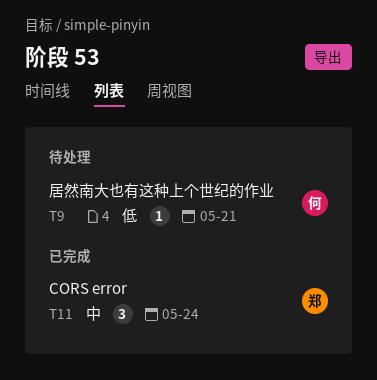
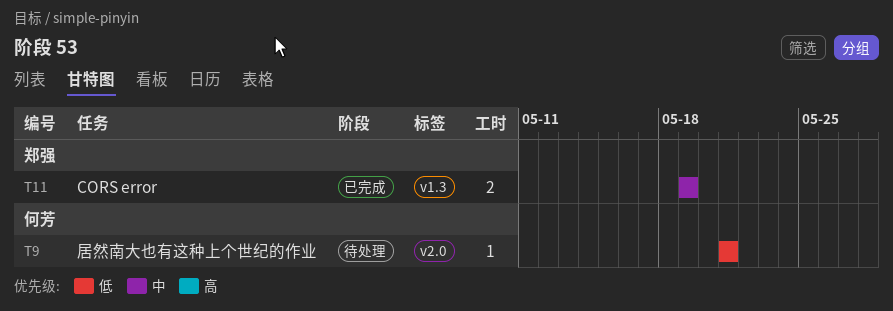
T11, estimate: 3 -> 2
T11, due: May 24 -> May 19

